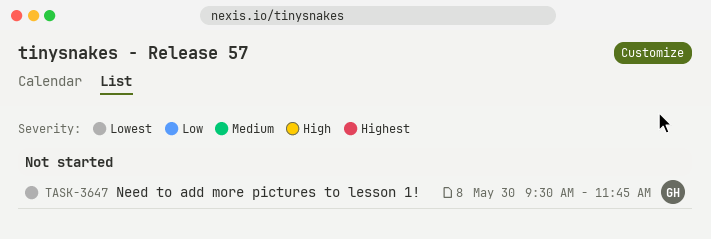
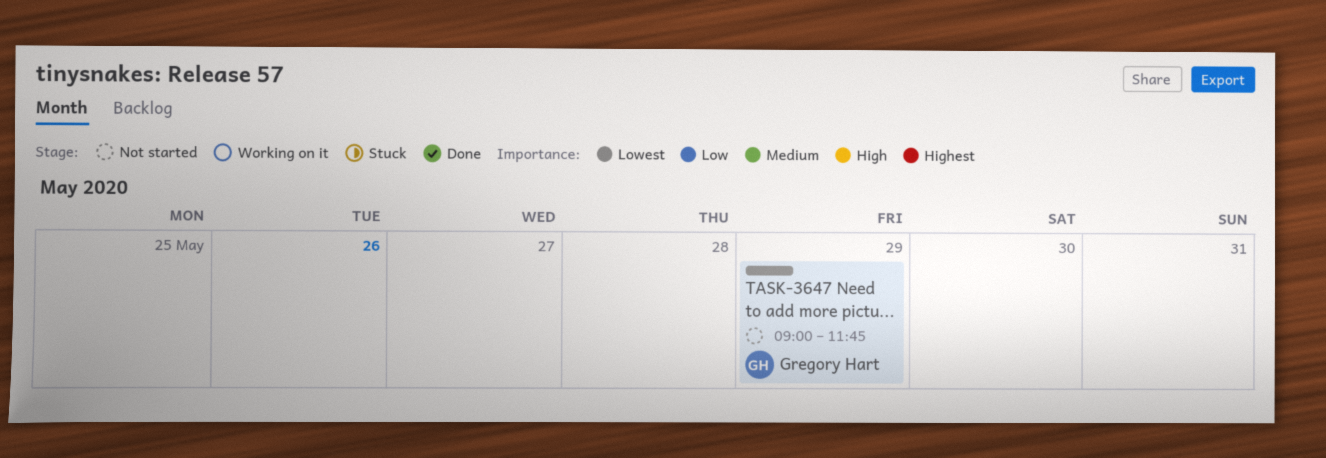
TASK-3647, day: May 30 -> May 29
TASK-3647, begins: 09:30 -> 09:00

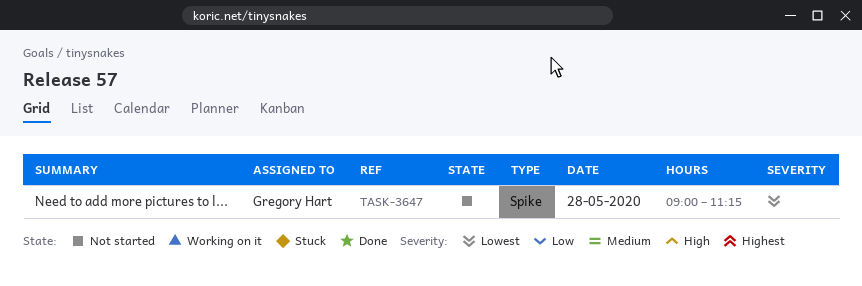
TASK-3647, day: May 29 -> May 28
TASK-3647, ends: 11:45 -> 11:15

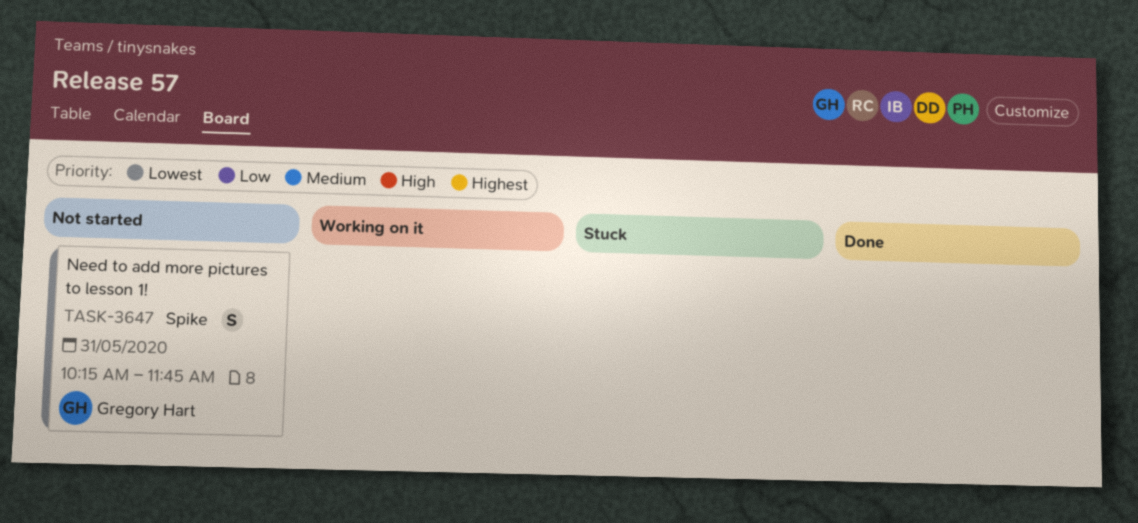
TASK-3647, day: May 28 -> May 31
TASK-3647, begins: 09:00 -> 10:15
TASK-3647, ends: 11:15 -> 11:45

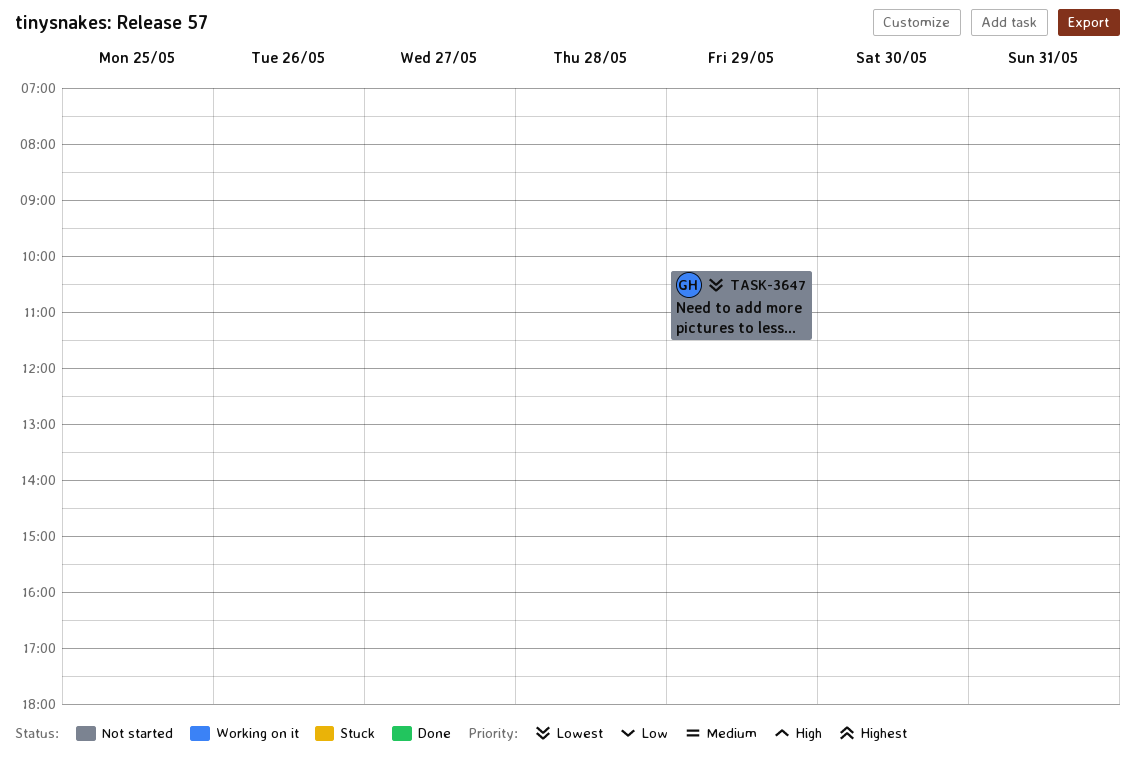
TASK-3647, day: May 31 -> May 29
TASK-3647, ends: 11:45 -> 11:30

